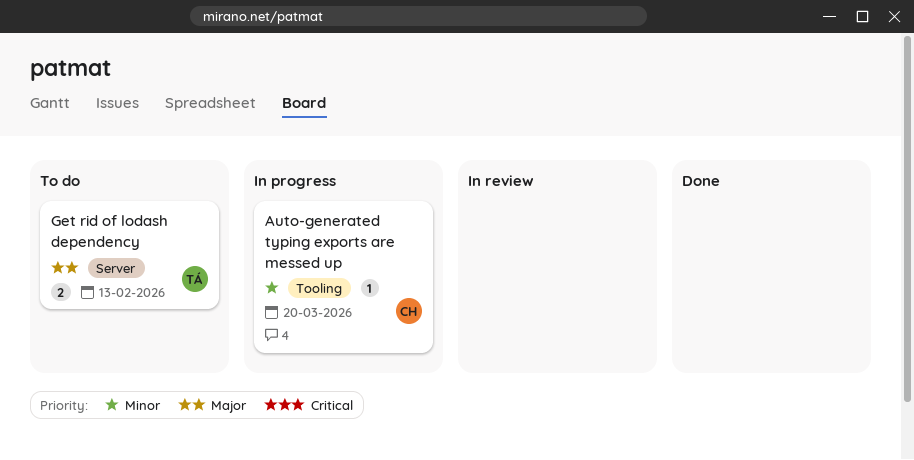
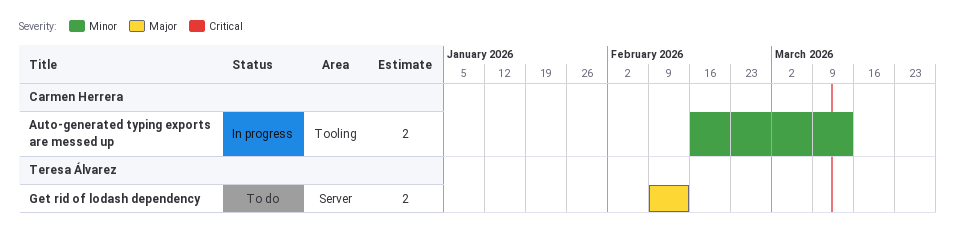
Auto-generated typing exports are messed up, estimate: 1 -> 2
Auto-generated typing exports are messed up, due: Mar 20 -> Mar 13

